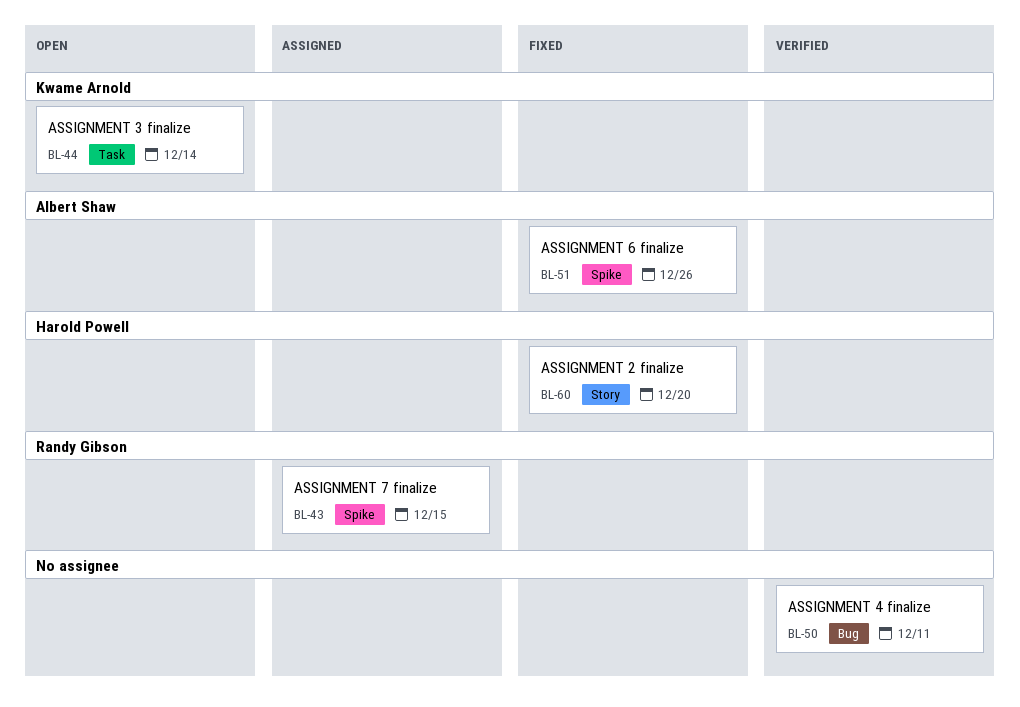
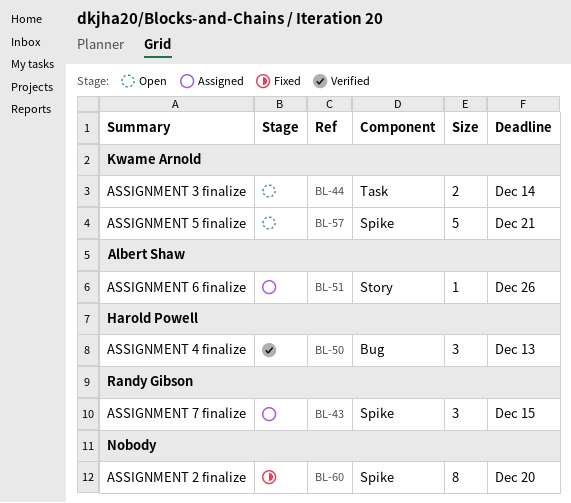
BL-50, owner: none -> Harold Powell
BL-50, due: Dec 11 -> Dec 13
BL-51, status: Fixed -> Assigned
BL-51, label: Spike -> Story
BL-57: none -> present
BL-60, owner: Harold Powell -> none
BL-60, label: Story -> Spike

